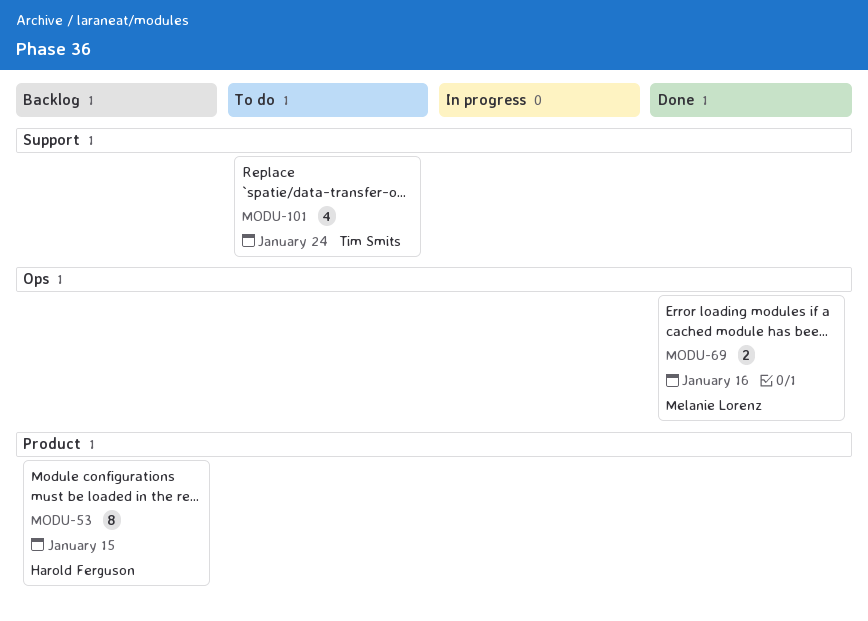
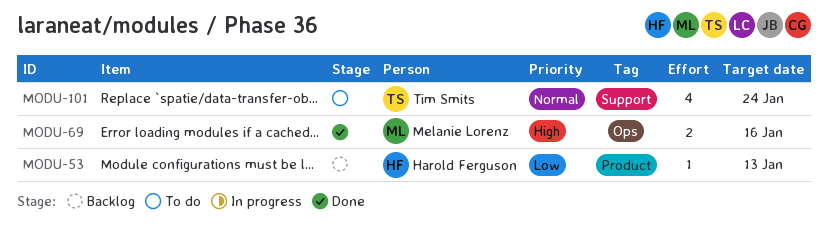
MODU-53, estimate: 8 -> 1
MODU-53, due: Jan 15 -> Jan 13

